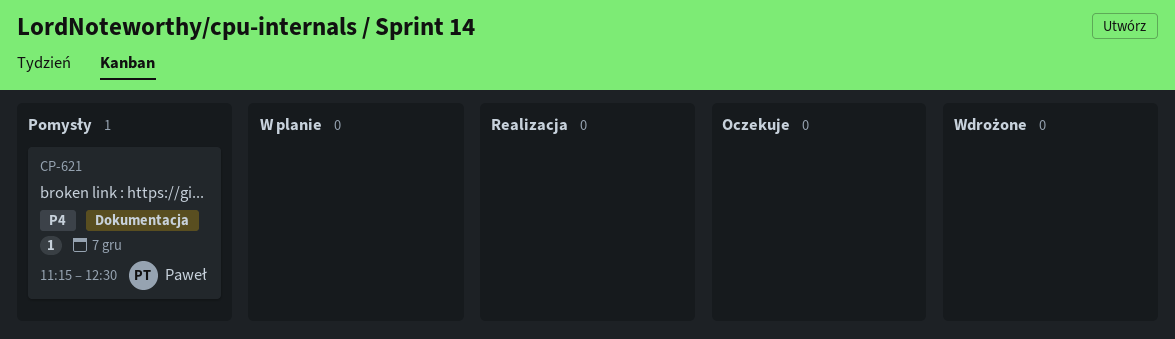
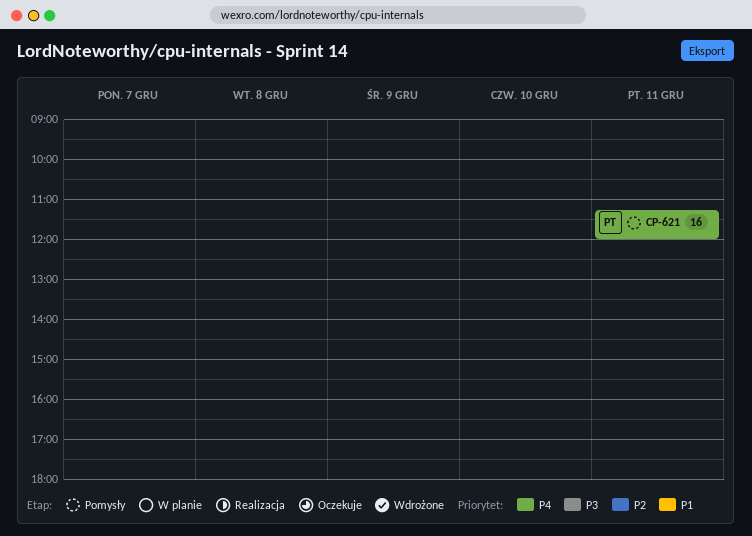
CP-621, estimate: 1 -> 16
CP-621, day: Dec 7 -> Dec 11
CP-621, ends: 12:30 -> 12:00

